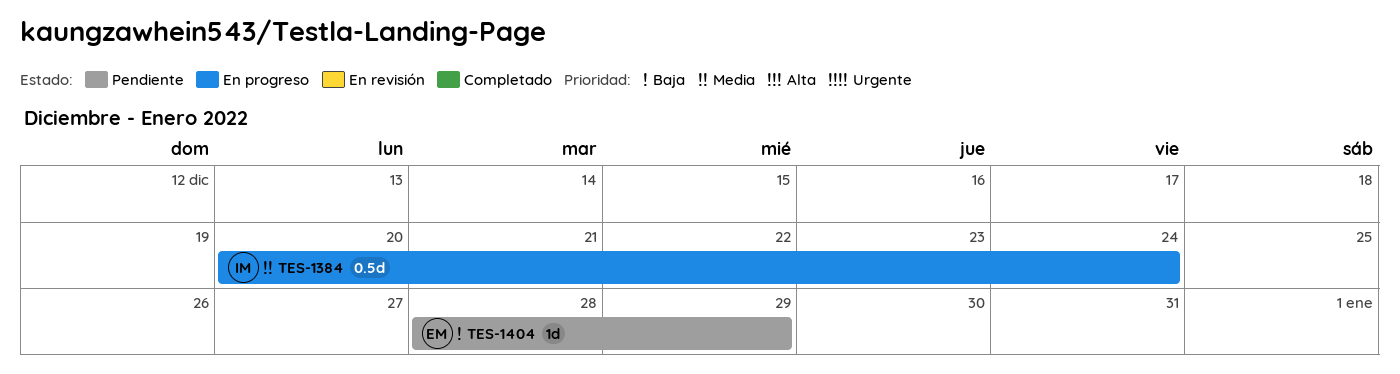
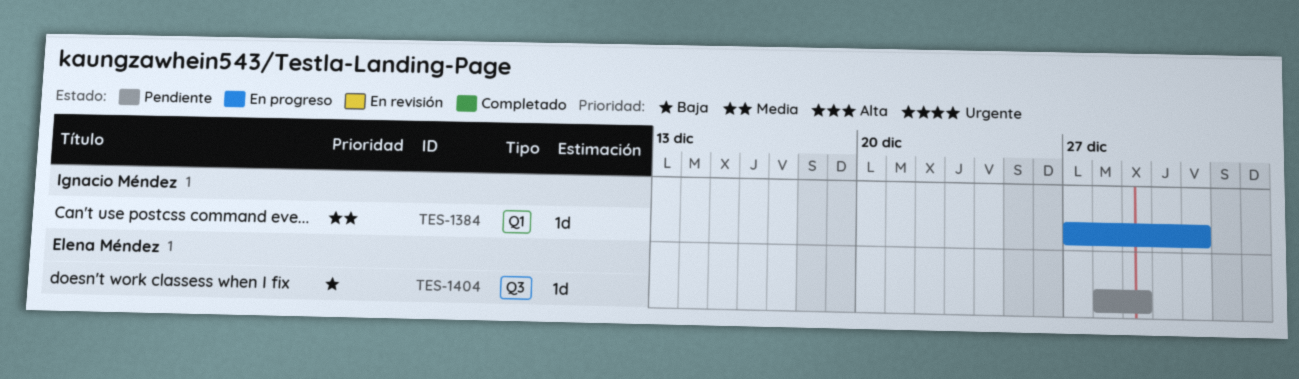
TES-1384, estimate: 0.5d -> 1d
TES-1384, start: Dec 20 -> Dec 27
TES-1384, due: Dec 24 -> Dec 31

